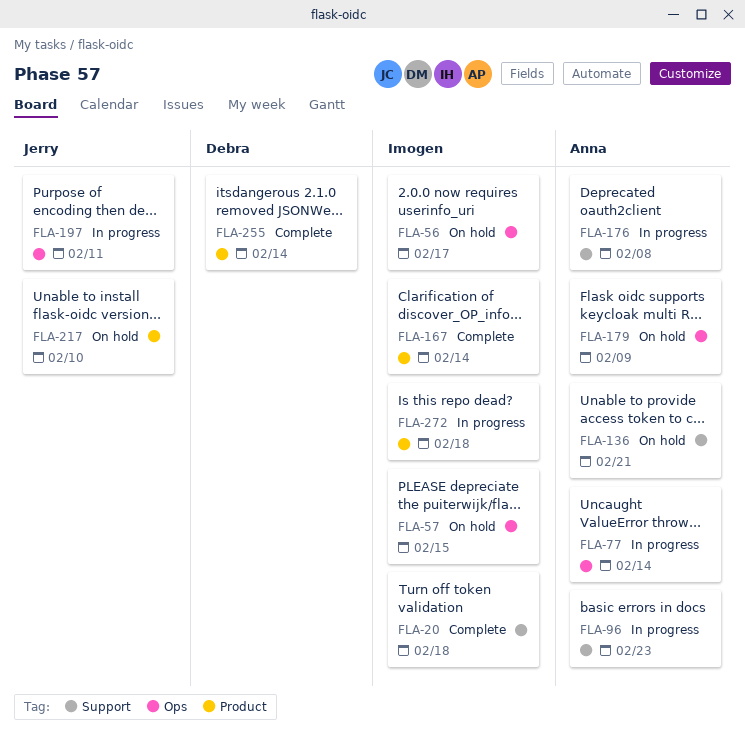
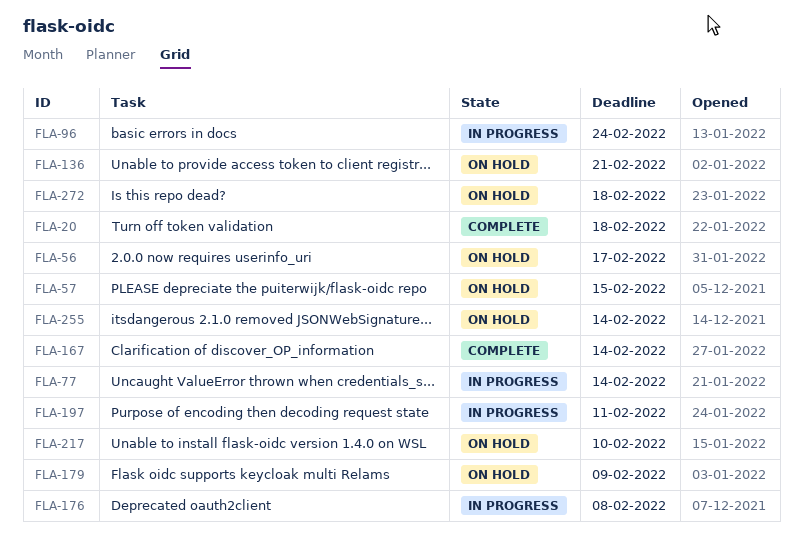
FLA-96, due: Feb 23 -> Feb 24
FLA-255, status: Complete -> On hold
FLA-272, status: In progress -> On hold

